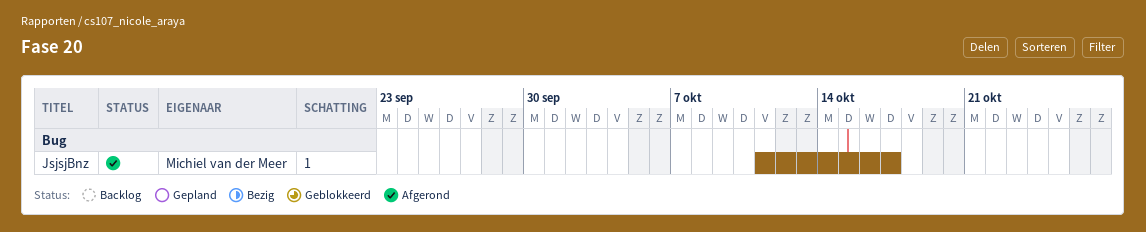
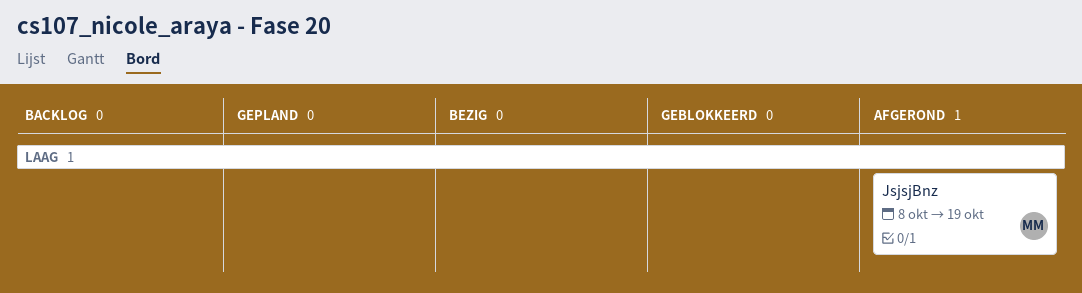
JsjsjBnz, start: Oct 11 -> Oct 8
JsjsjBnz, due: Oct 17 -> Oct 19

